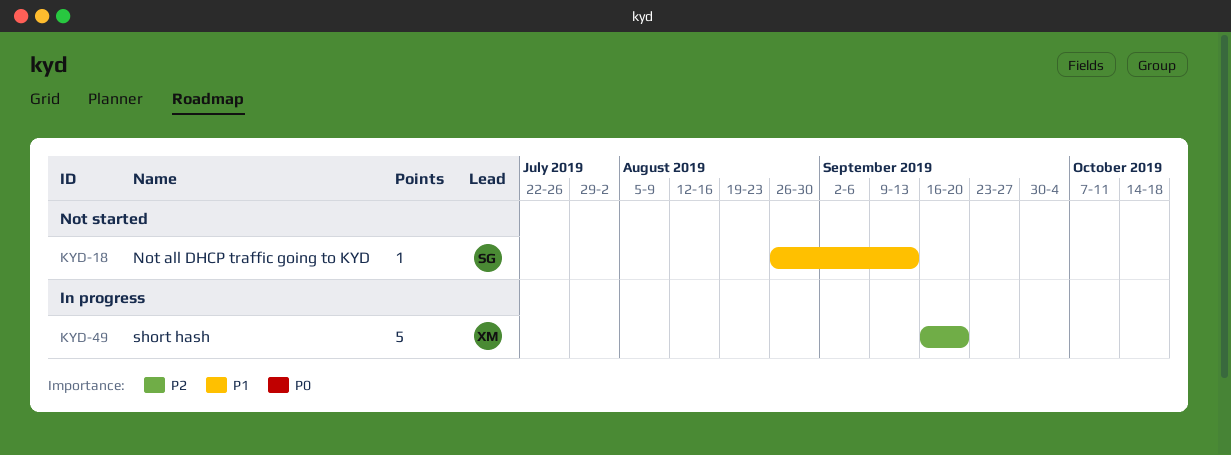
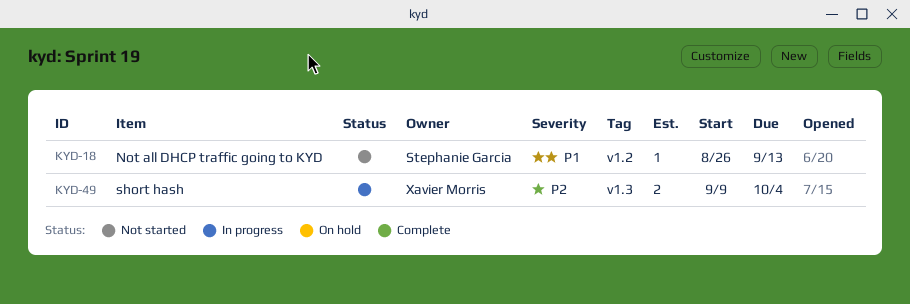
KYD-49, estimate: 5 -> 2
KYD-49, start: Sep 16 -> Sep 9
KYD-49, due: Sep 20 -> Oct 4

